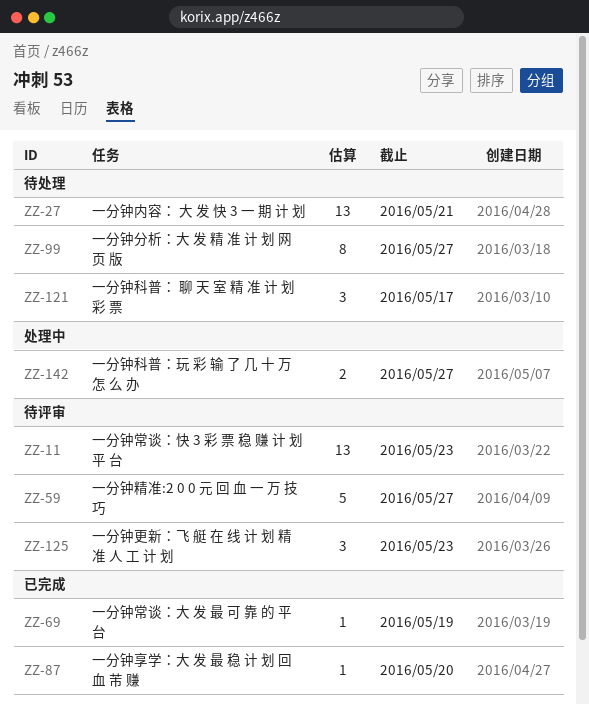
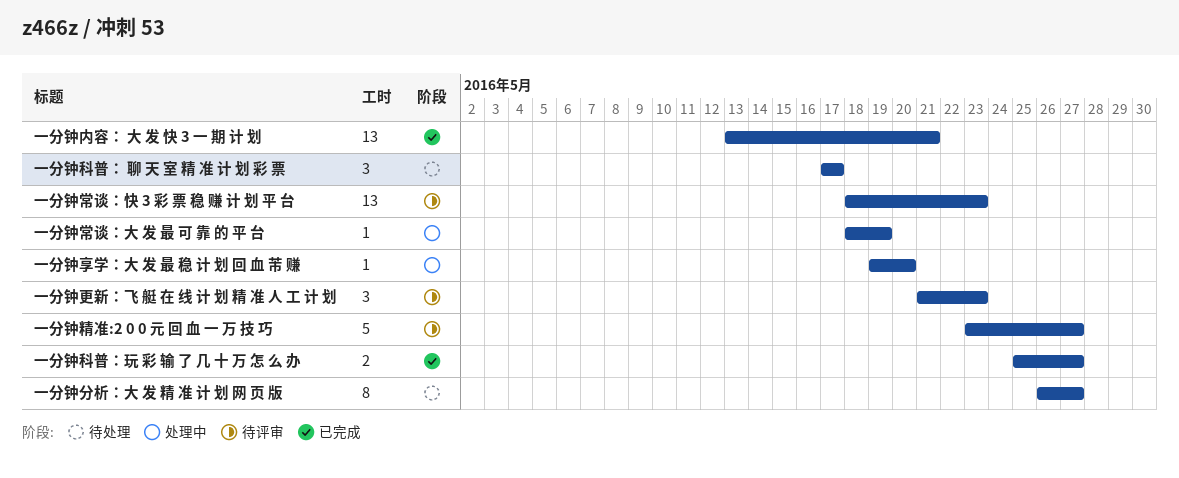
一分钟享学：大 发 最 稳 计 划 回 血 芾 赚, status: 已完成 -> 处理中
一分钟内容： 大 发 快 3 一 期 计 划, status: 待处理 -> 已完成
一分钟常谈：大 发 最 可 靠 的 平 台, status: 已完成 -> 处理中
一分钟科普：玩 彩 输 了 几 十 万 怎 么 办, status: 处理中 -> 已完成

